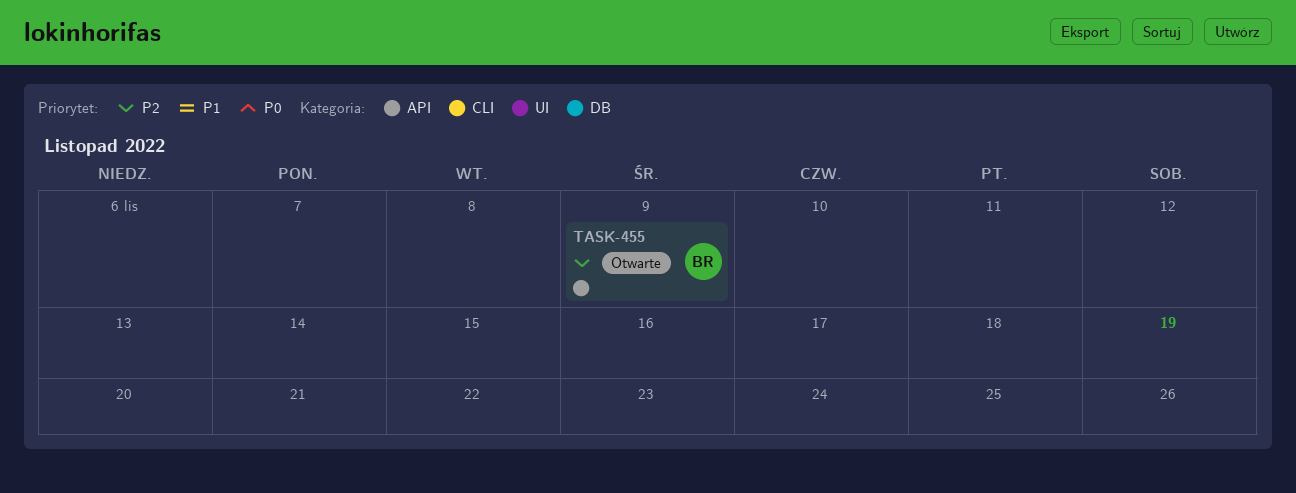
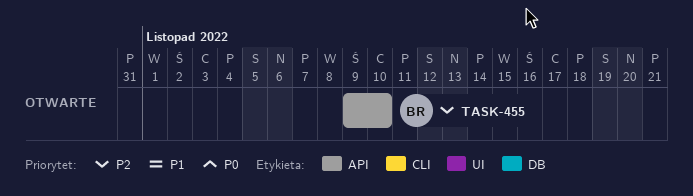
TASK-455, due: Nov 9 -> Nov 10

